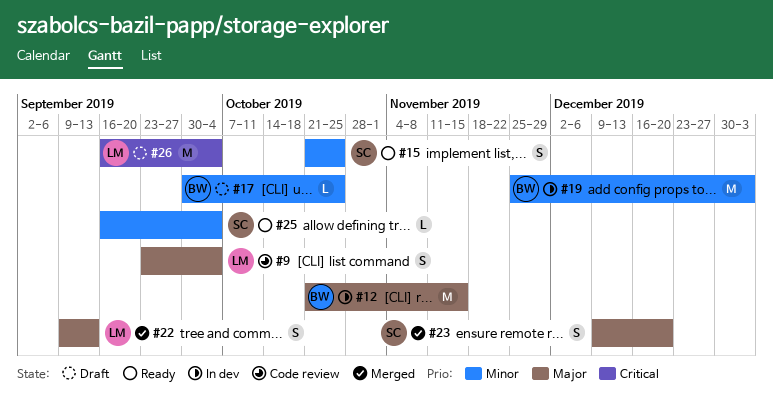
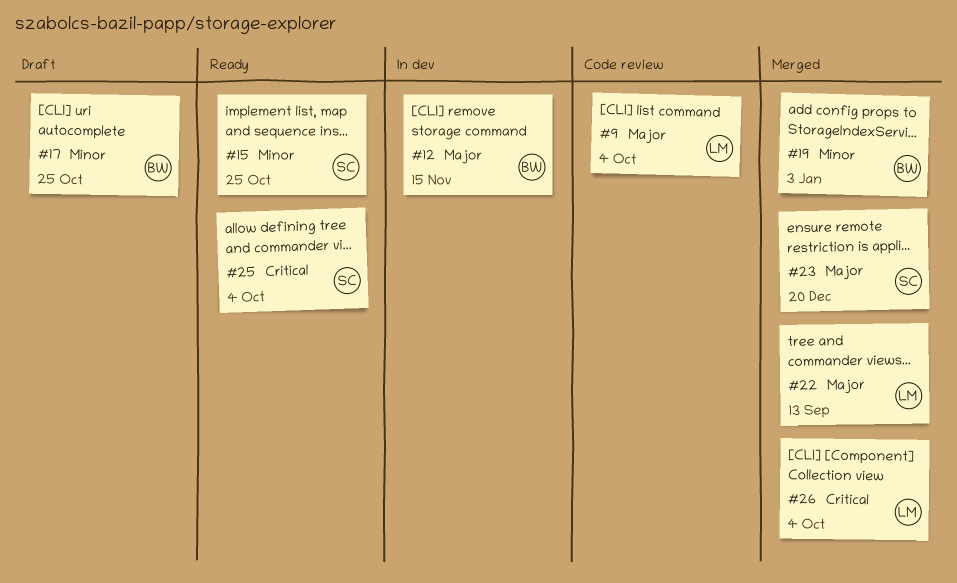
#19, status: In dev -> Merged
#25, priority: Minor -> Critical
#26, status: Draft -> Merged

